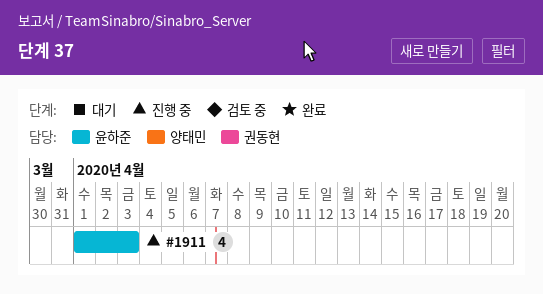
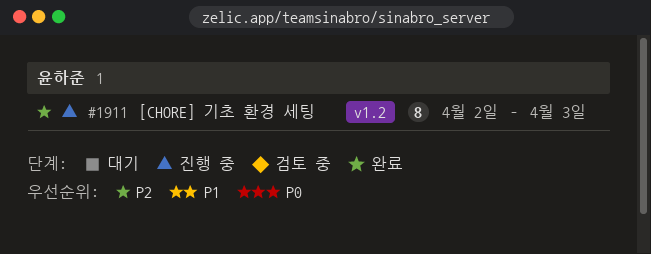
#1911, estimate: 4 -> 8
#1911, start: Apr 1 -> Apr 2

